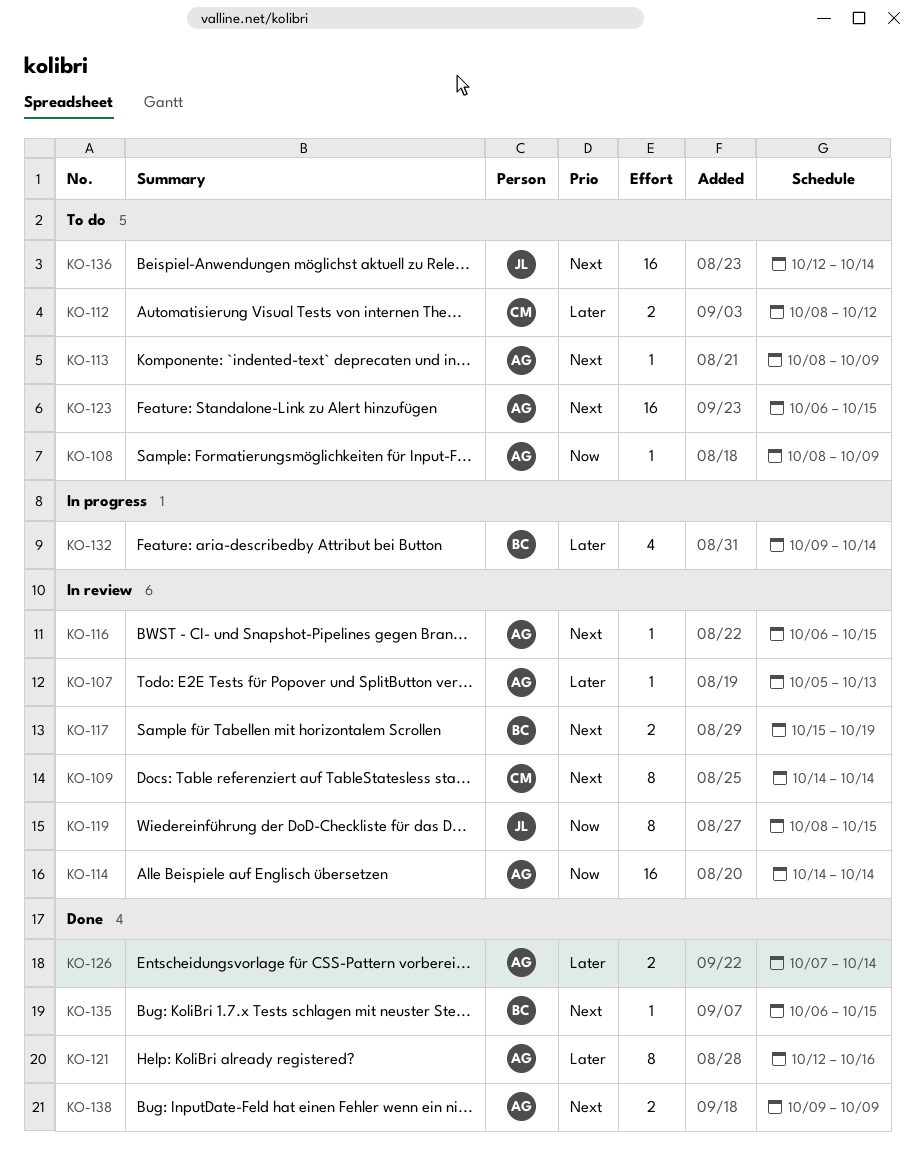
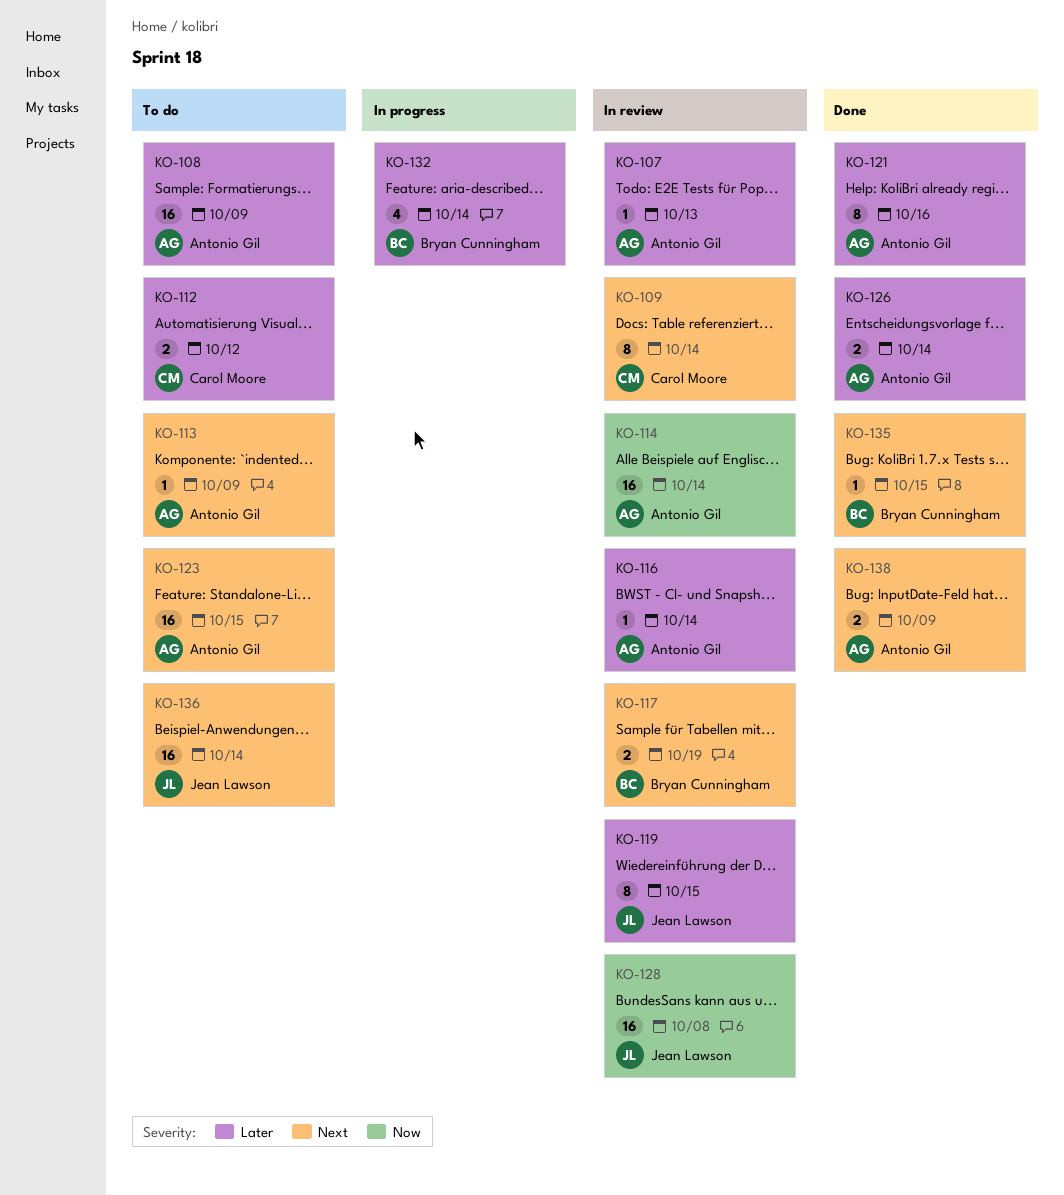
KO-108, priority: Now -> Later
KO-108, estimate: 1 -> 16
KO-116, priority: Next -> Later
KO-116, due: Oct 15 -> Oct 14
KO-119, priority: Now -> Later
KO-128: none -> present

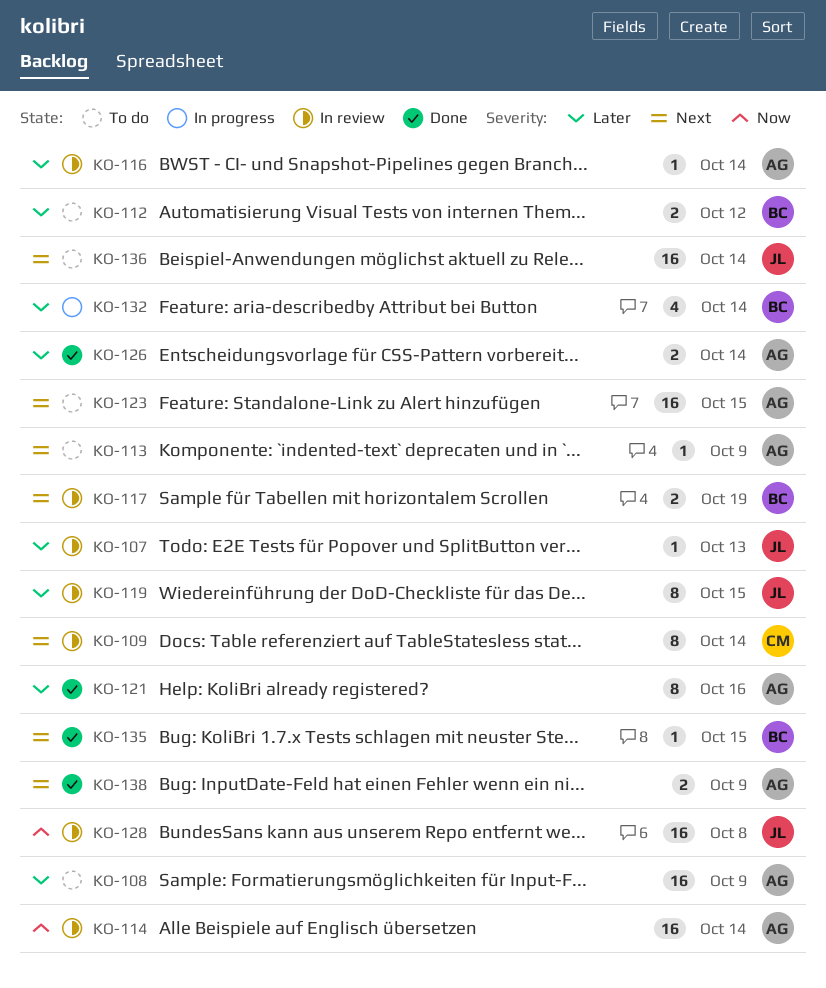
KO-107, owner: Antonio Gil -> Jean Lawson
KO-112, owner: Carol Moore -> Bryan Cunningham

